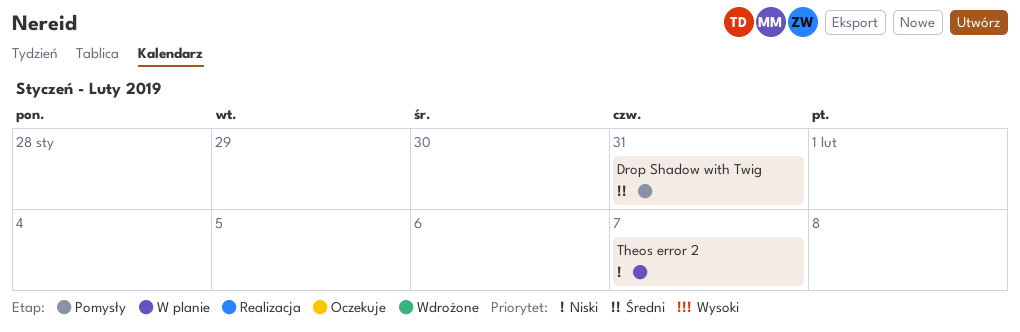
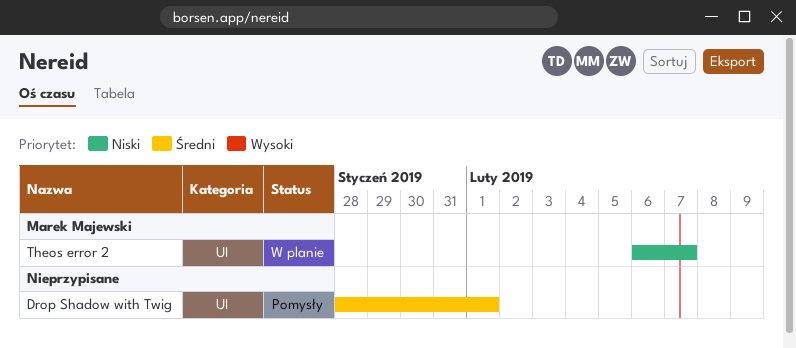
Drop Shadow with Twig, due: Jan 31 -> Feb 1

